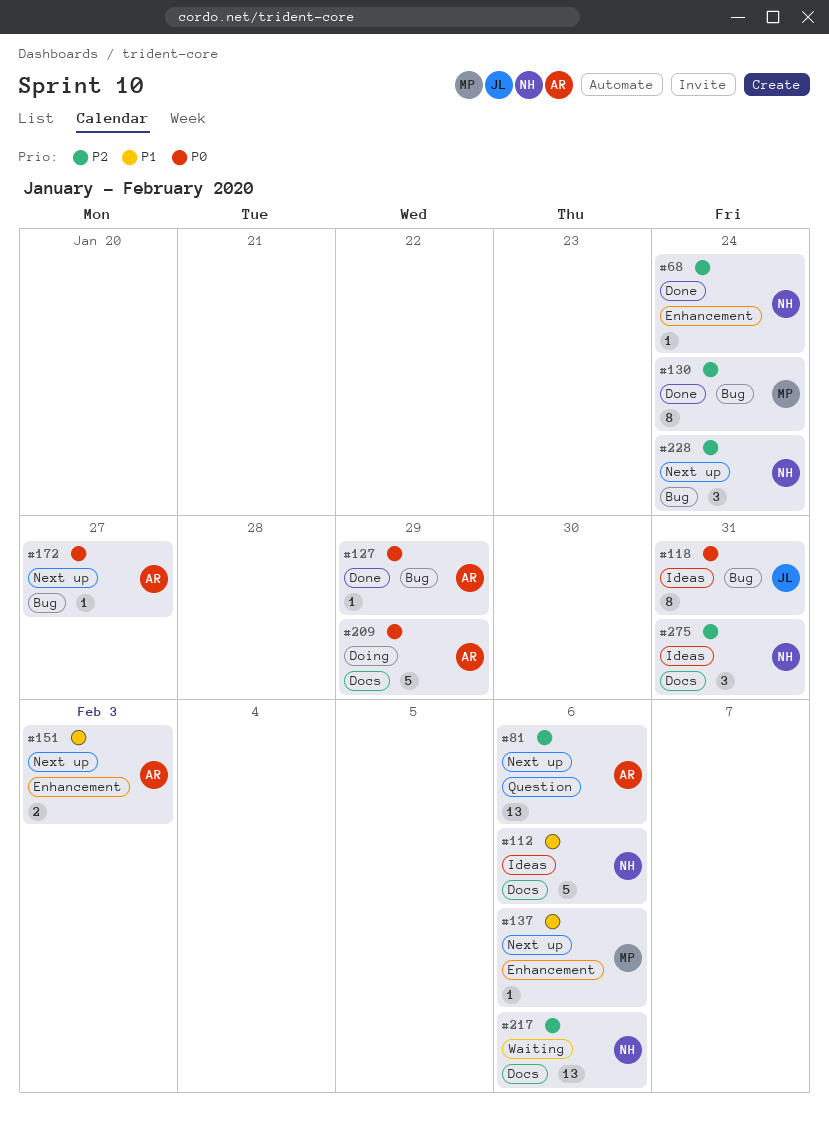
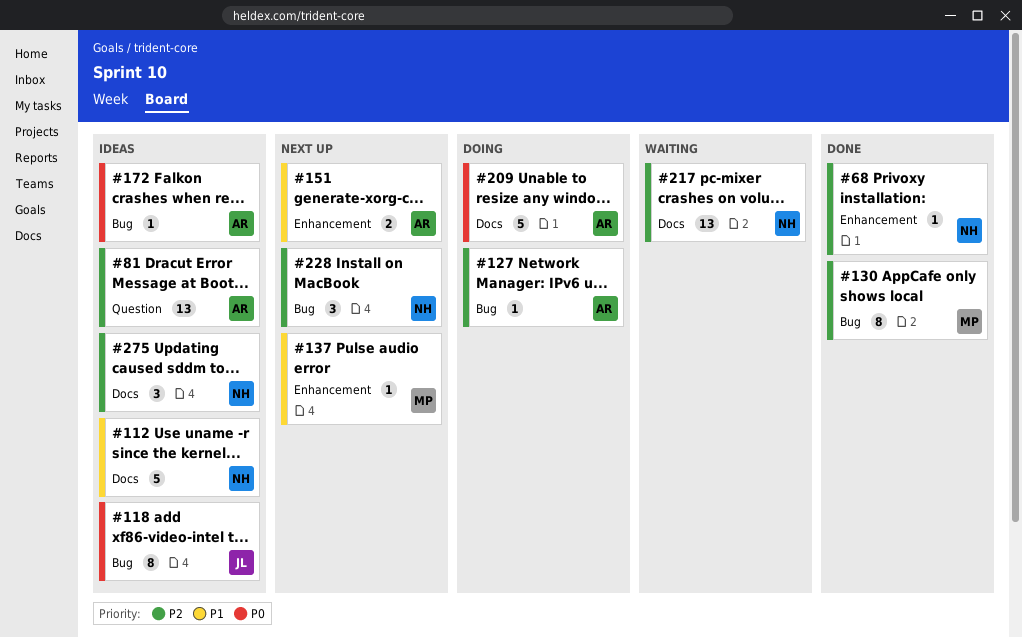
#81, status: Next up -> Ideas
#127, status: Done -> Doing
#127, priority: P0 -> P2
#172, status: Next up -> Ideas

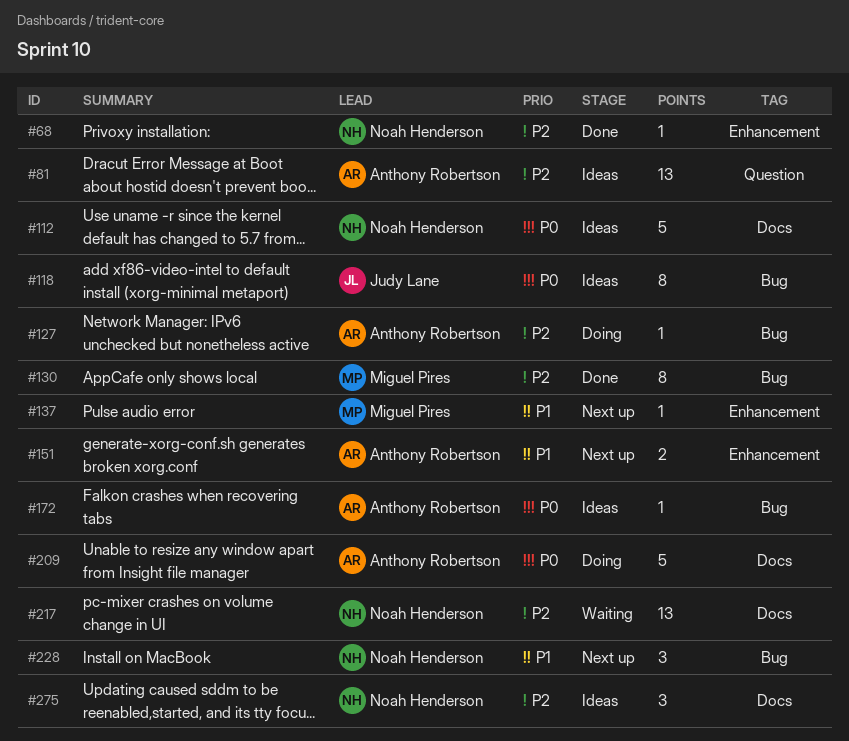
#112, priority: P1 -> P0
#228, priority: P2 -> P1

